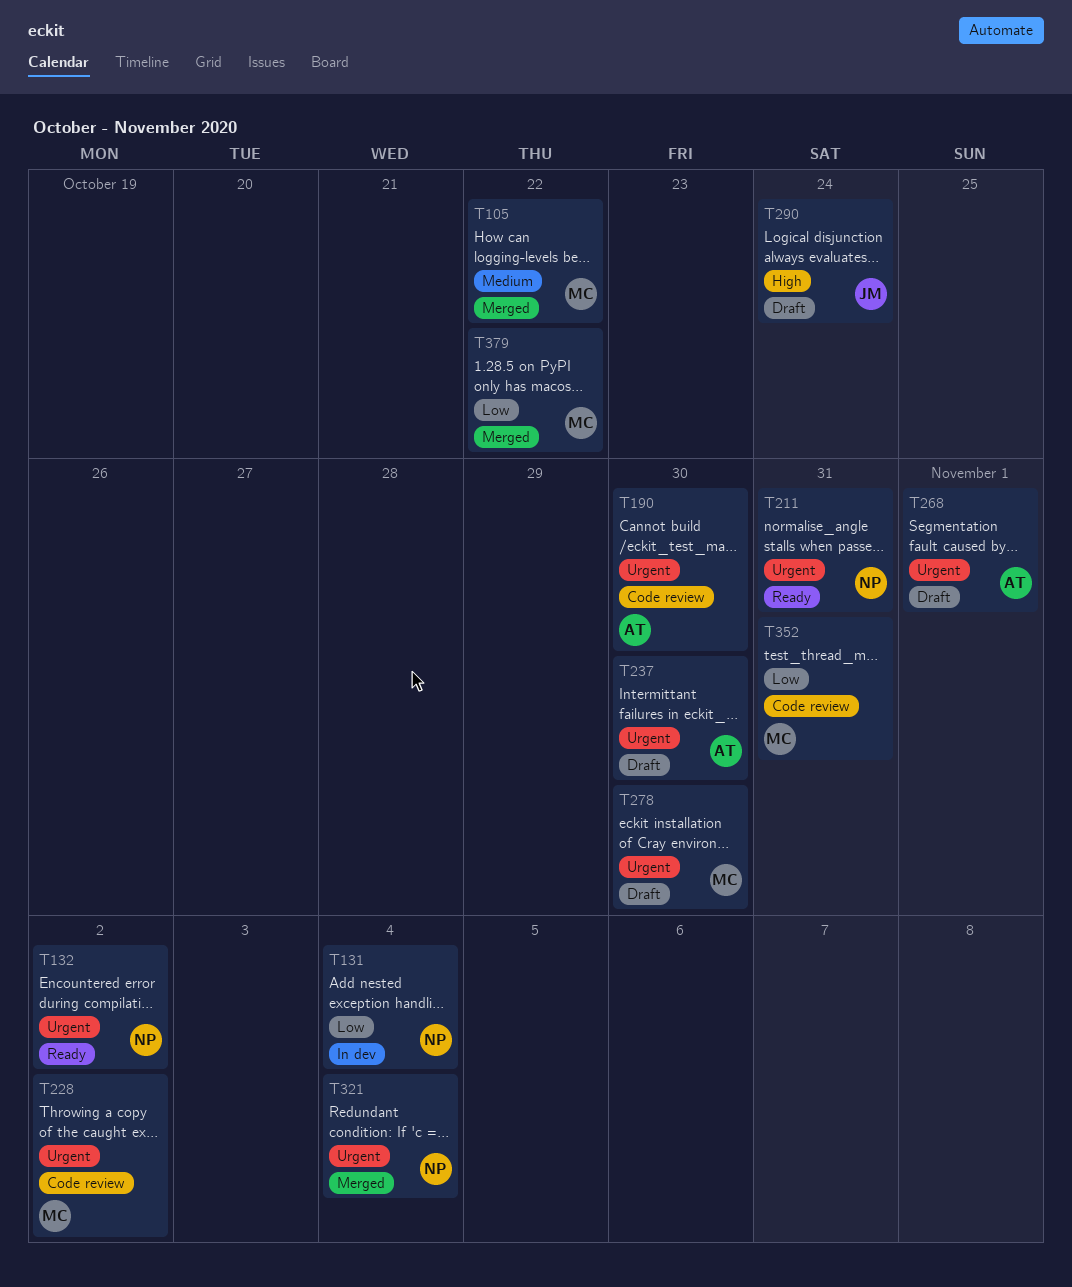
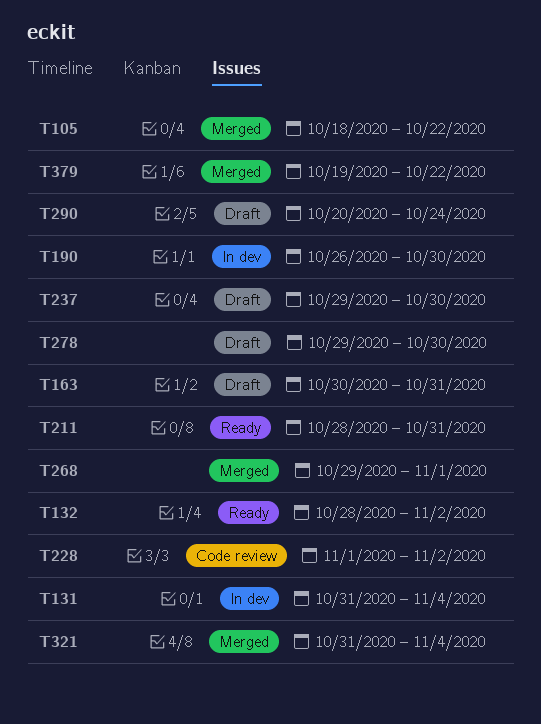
T163: none -> present
T190, status: Code review -> In dev
T268, status: Draft -> Merged
T352: present -> none

